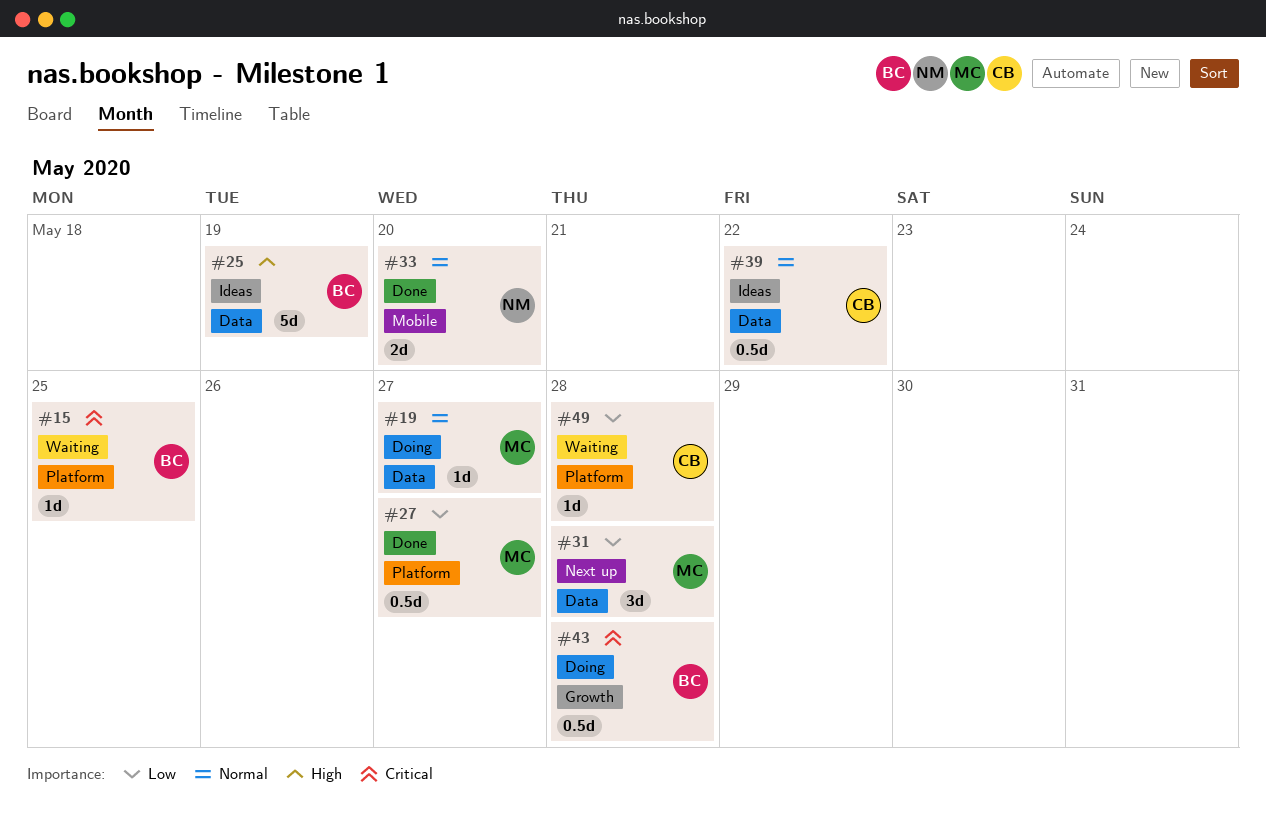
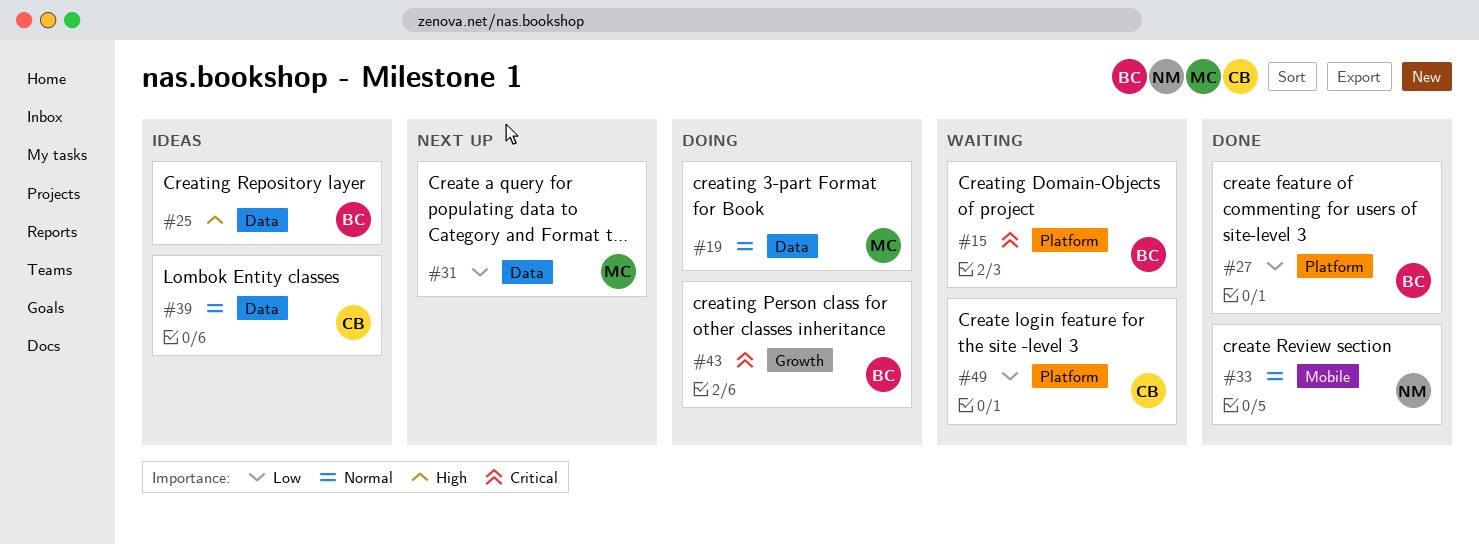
#27, owner: MC -> BC

